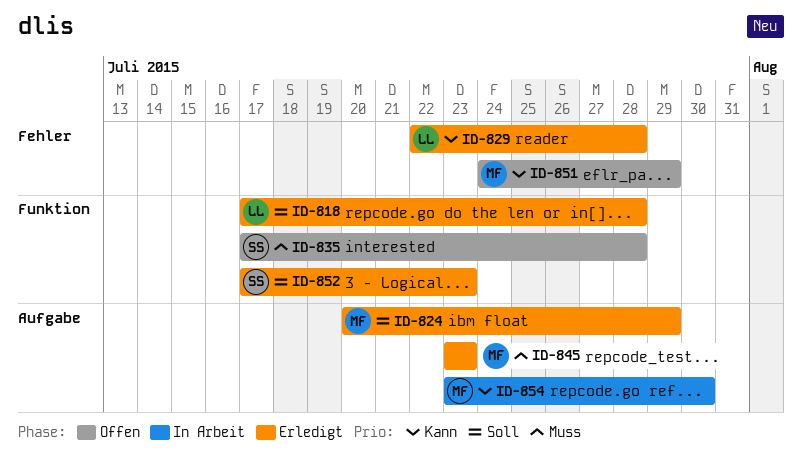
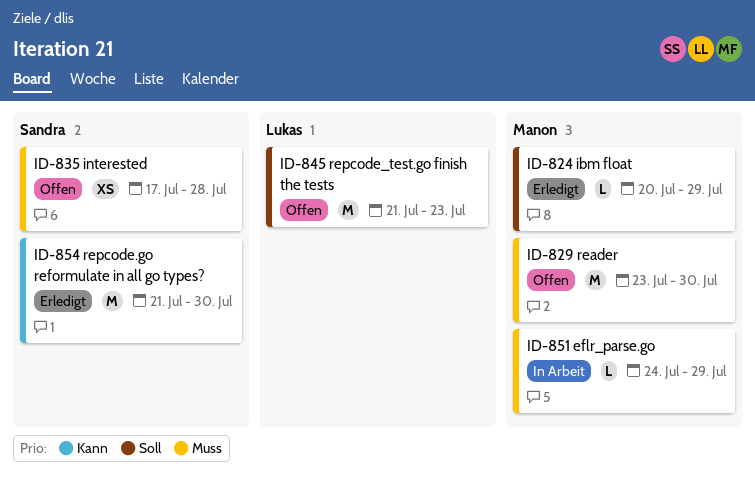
ID-818: present -> none
ID-829, status: Erledigt -> Offen
ID-829, owner: Lukas -> Manon
ID-829, priority: Kann -> Muss
ID-829, start: Jul 22 -> Jul 23
ID-829, due: Jul 28 -> Jul 30
ID-845, status: Erledigt -> Offen
ID-845, owner: Manon -> Lukas
ID-845, priority: Muss -> Soll
ID-845, start: Jul 23 -> Jul 21
ID-851, status: Offen -> In Arbeit
ID-851, priority: Kann -> Muss
ID-852: present -> none
ID-854, status: In Arbeit -> Erledigt
ID-854, owner: Manon -> Sandra
ID-854, start: Jul 23 -> Jul 21

